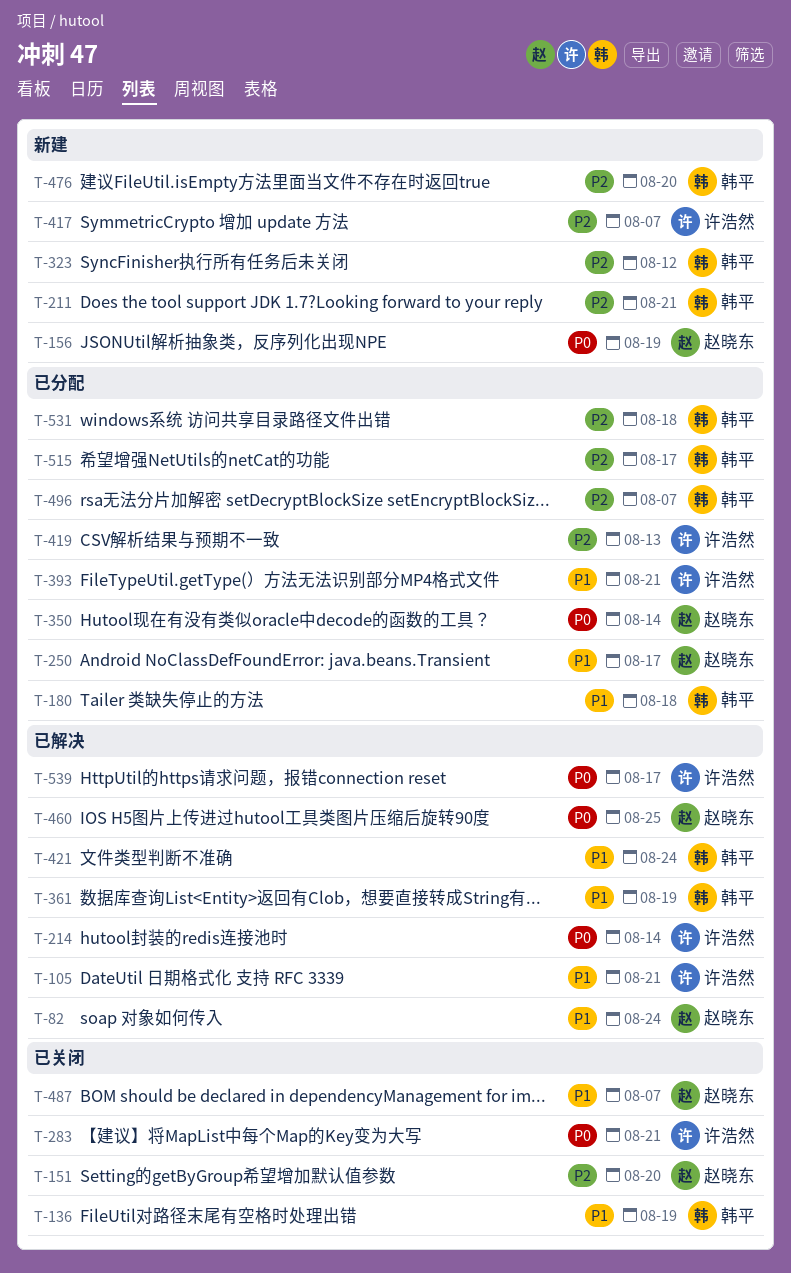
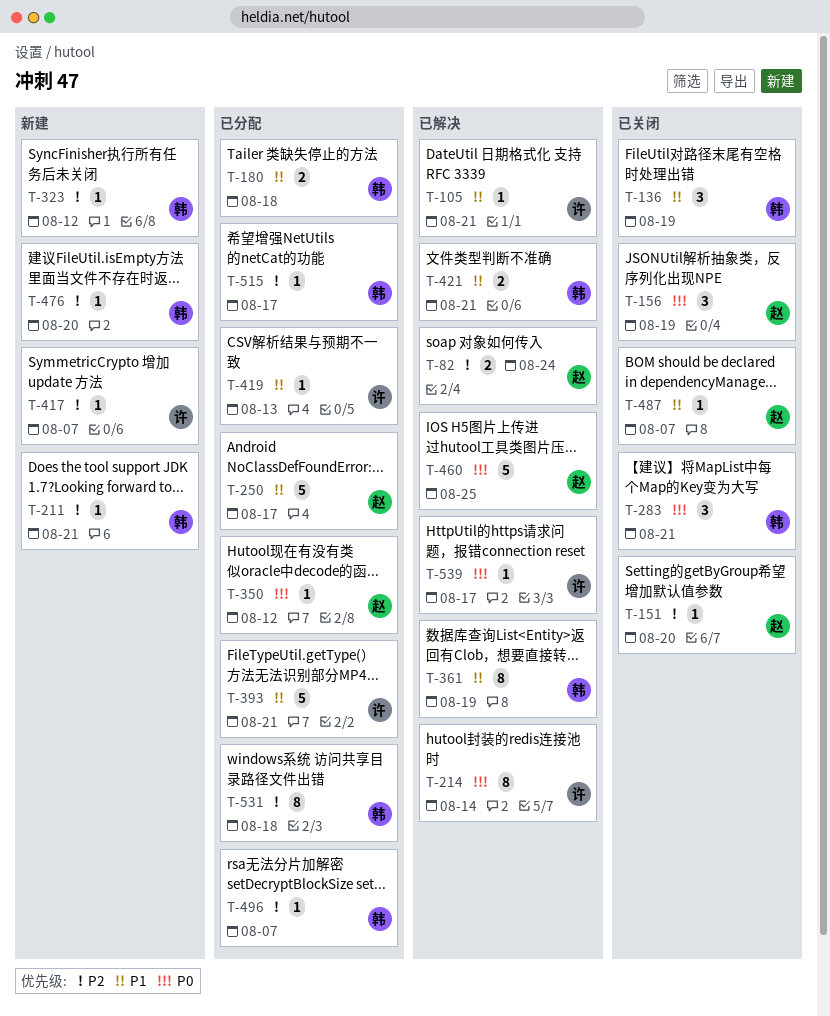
T-82, priority: P1 -> P2
T-156, status: 新建 -> 已关闭
T-283, owner: 许浩然 -> 韩平
T-350, due: Aug 14 -> Aug 12
T-419, priority: P2 -> P1
T-421, due: Aug 24 -> Aug 21

